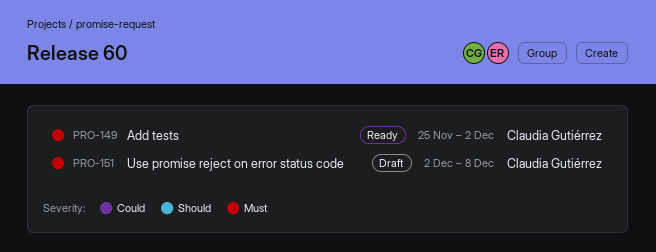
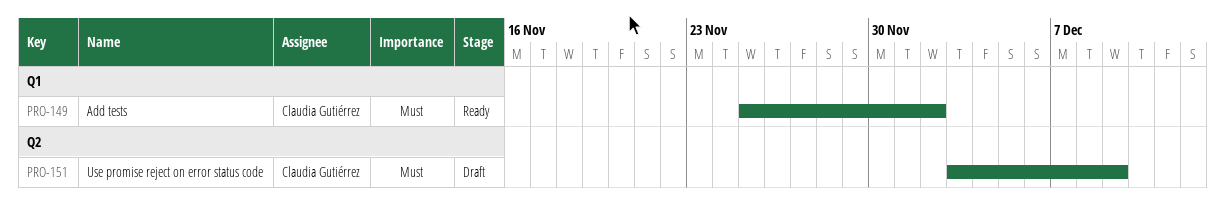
PRO-151, start: Dec 2 -> Dec 3
PRO-151, due: Dec 8 -> Dec 9

